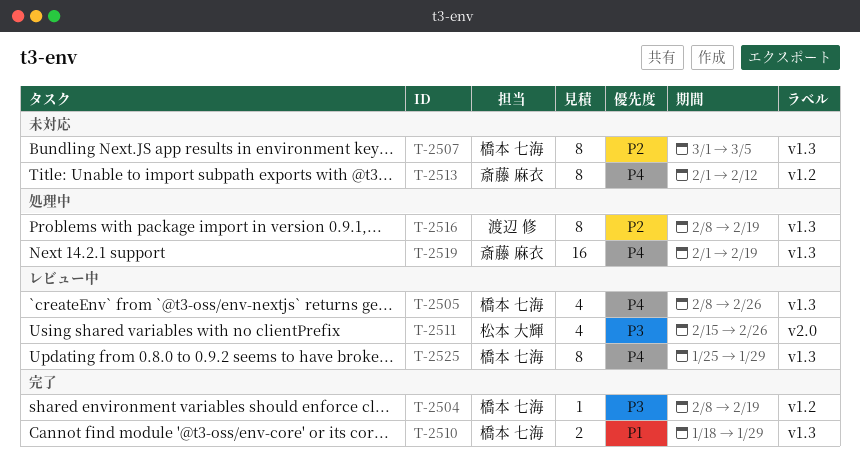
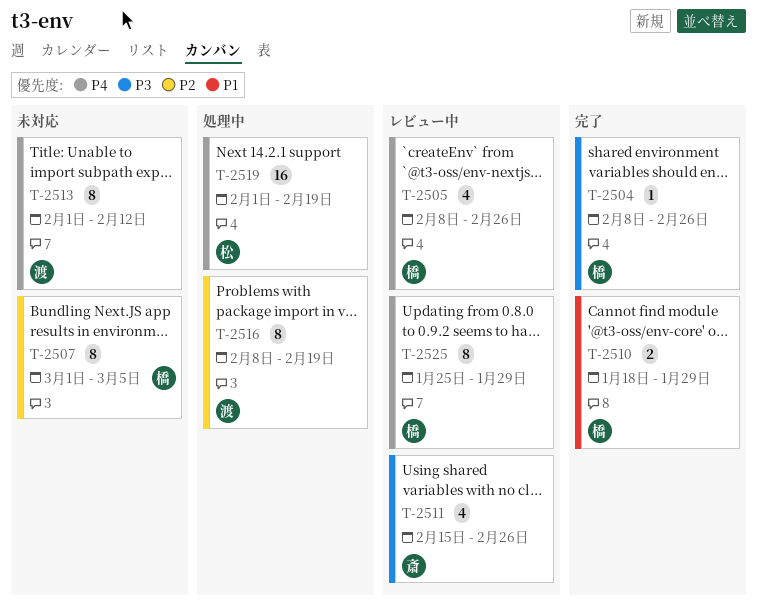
T-2504, due: Feb 19 -> Feb 26
T-2511, owner: 松本 大輝 -> 斎藤 麻衣
T-2513, owner: 斎藤 麻衣 -> 渡辺 修
T-2519, owner: 斎藤 麻衣 -> 松本 大輝

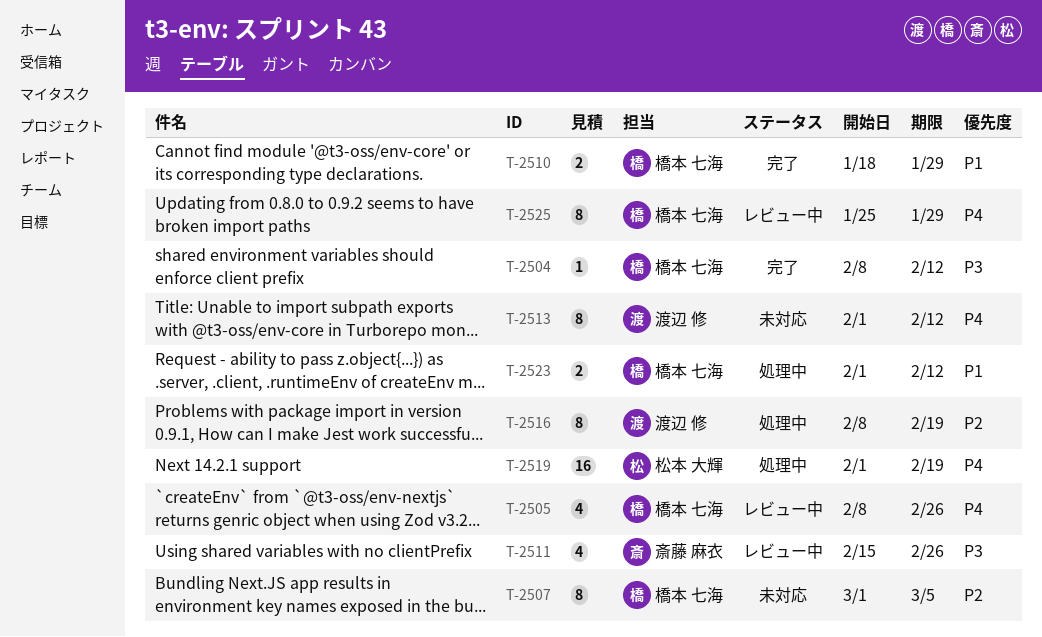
T-2504, due: Feb 26 -> Feb 12
T-2523: none -> present

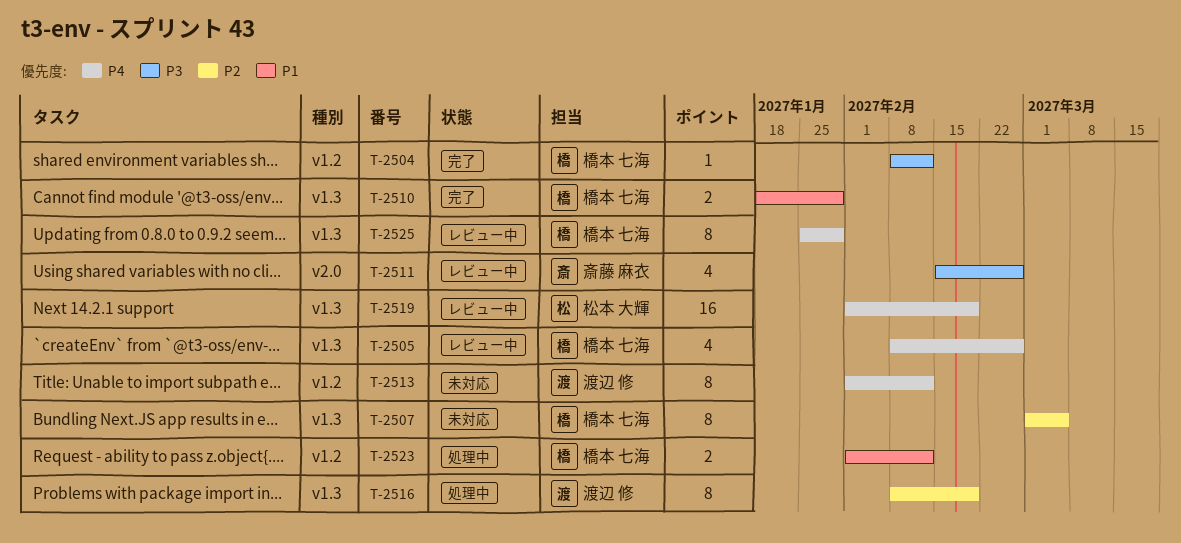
T-2519, status: 処理中 -> レビュー中

